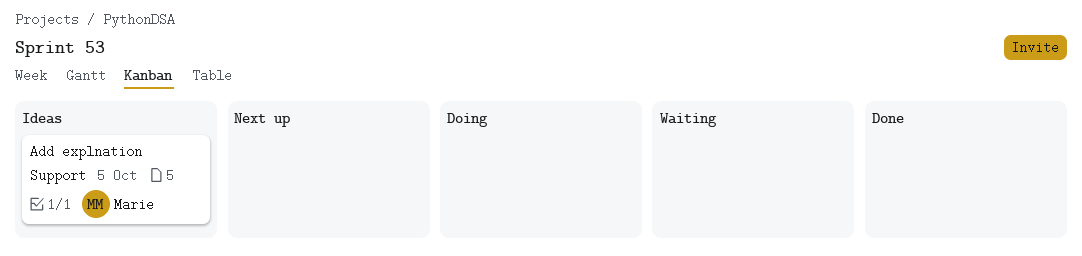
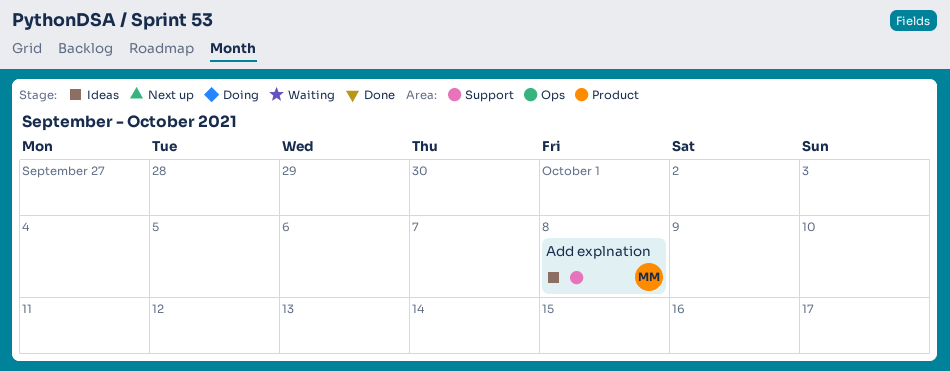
Add explnation, due: Oct 5 -> Oct 8

